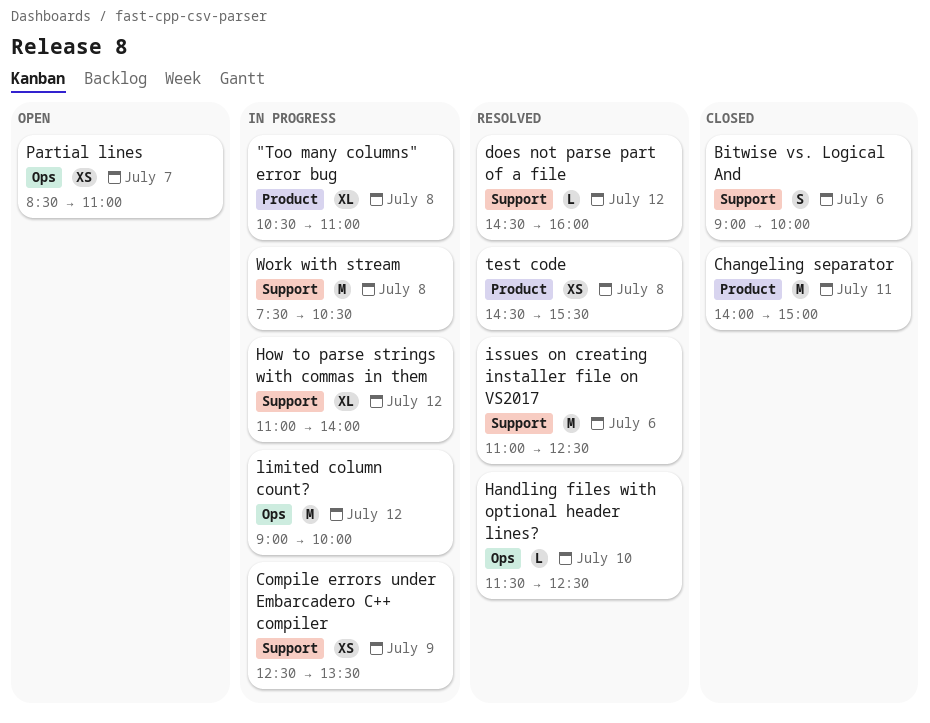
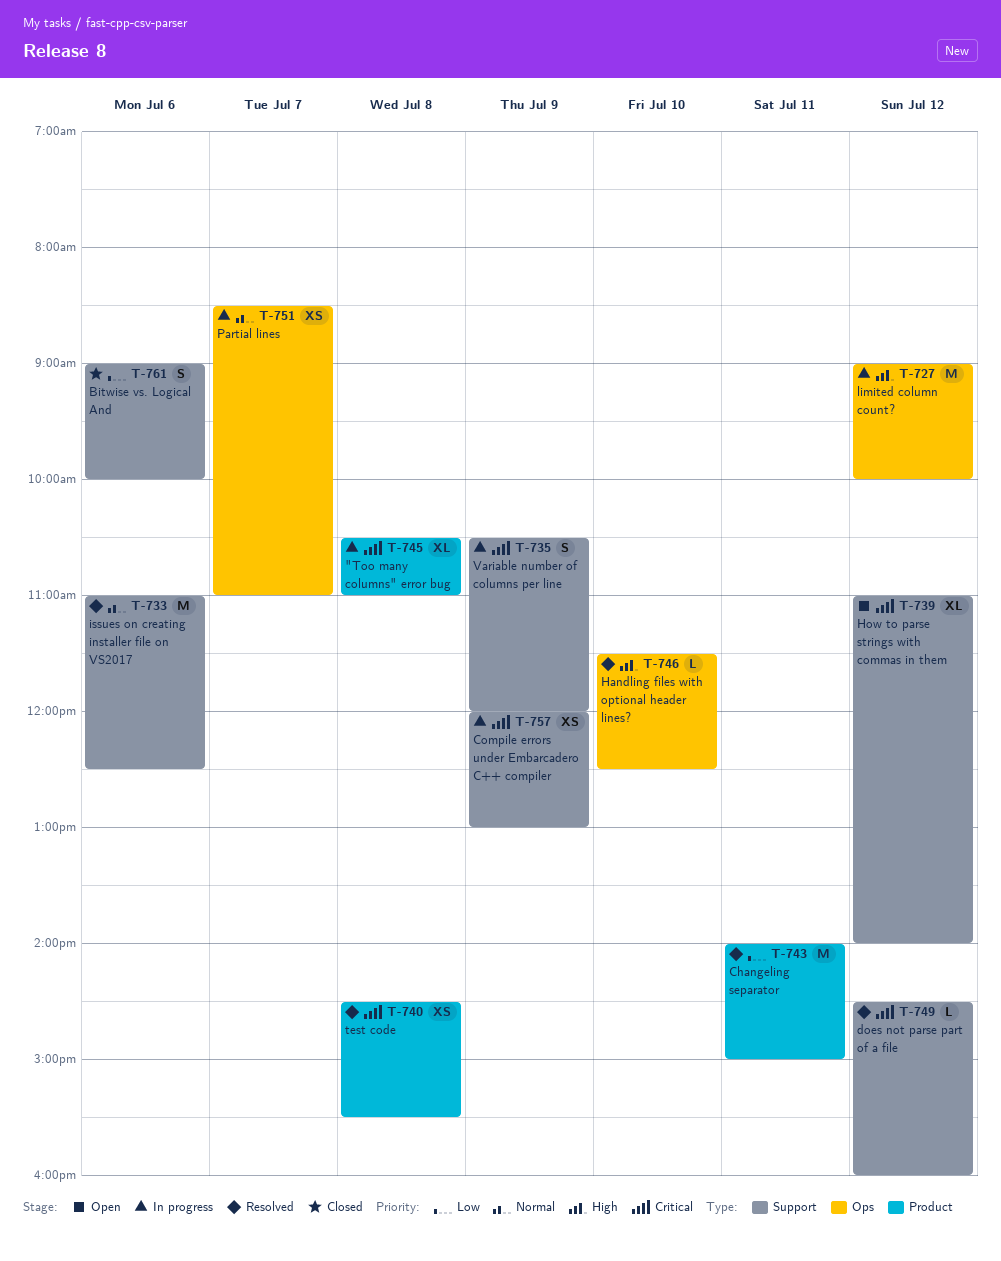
Changeling separator, status: Closed -> Resolved
Compile errors under Embarcadero C++ compiler, begins: 12:30 -> 12:00
Compile errors under Embarcadero C++ compiler, ends: 13:30 -> 13:00
How to parse strings with commas in them, status: In progress -> Open
Partial lines, status: Open -> In progress
Variable number of columns per line: none -> present
Work with stream: present -> none

